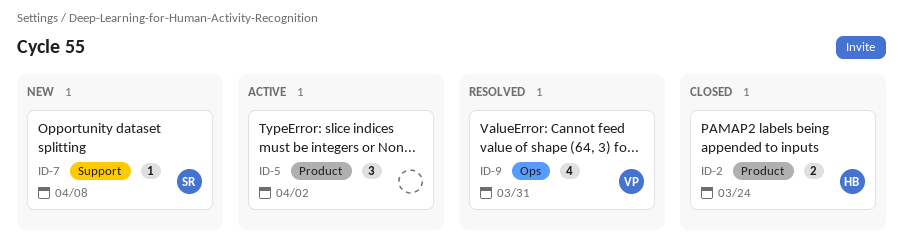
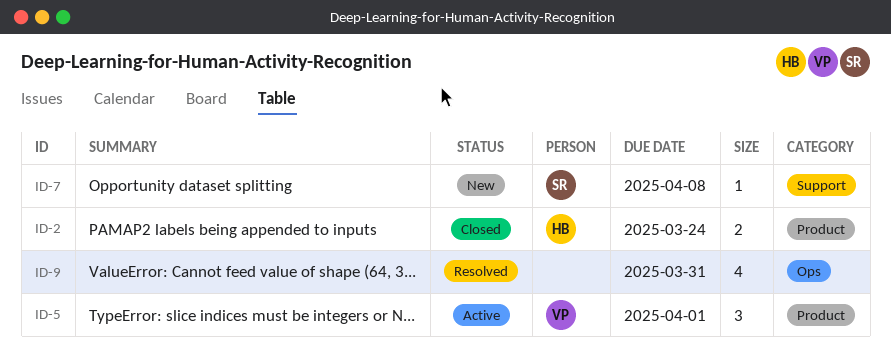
ID-5, owner: none -> VP
ID-5, due: Apr 2 -> Apr 1
ID-9, owner: VP -> none

